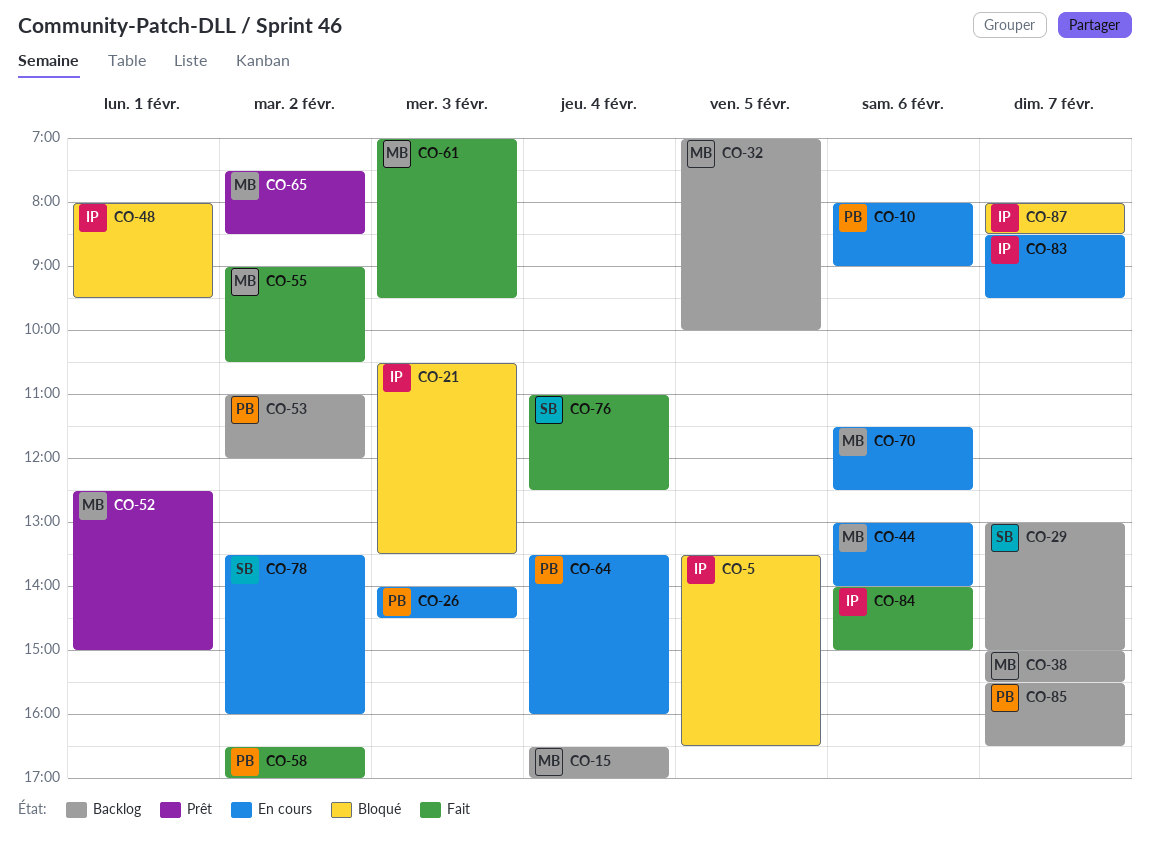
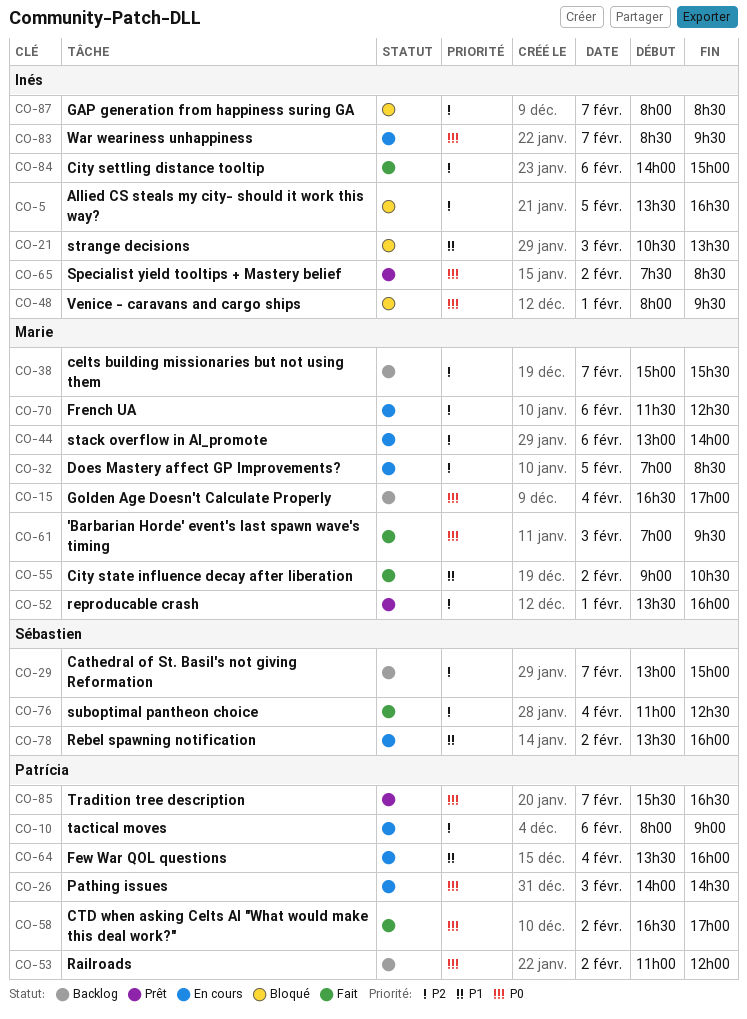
CO-32, status: Backlog -> En cours
CO-32, ends: 10:00 -> 08:30
CO-52, begins: 12:30 -> 13:30
CO-52, ends: 15:00 -> 16:00
CO-65, owner: Marie -> Inés
CO-85, status: Backlog -> Prêt

